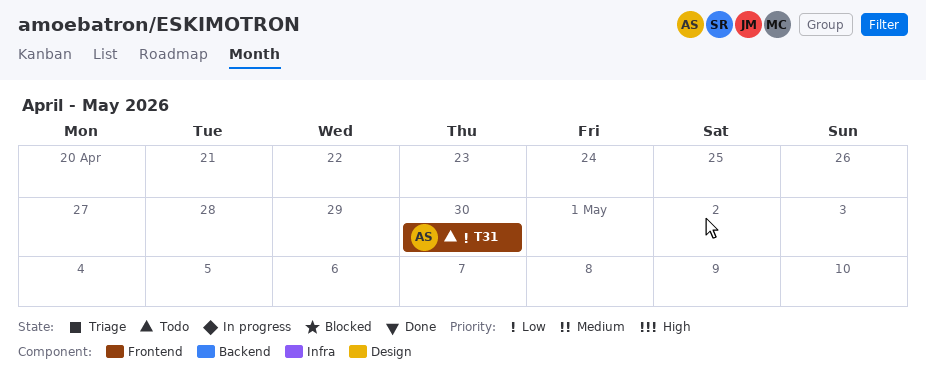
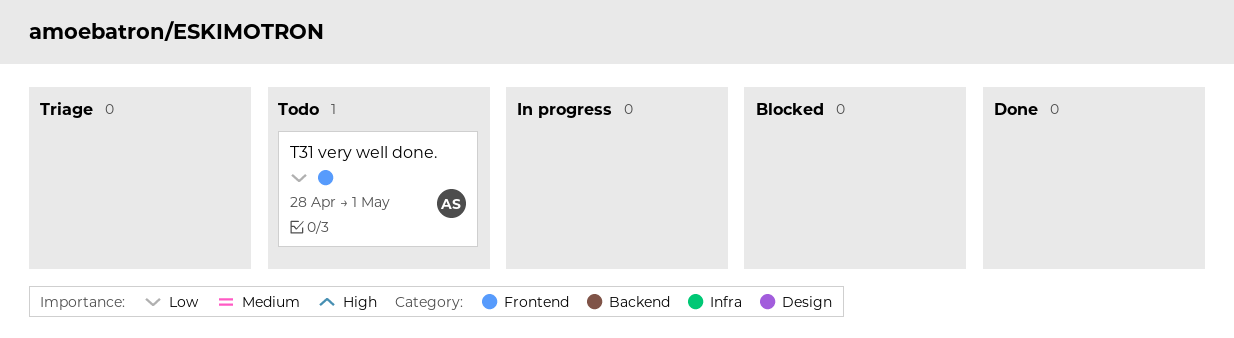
T31, start: Apr 30 -> Apr 28
T31, due: Apr 30 -> May 1

